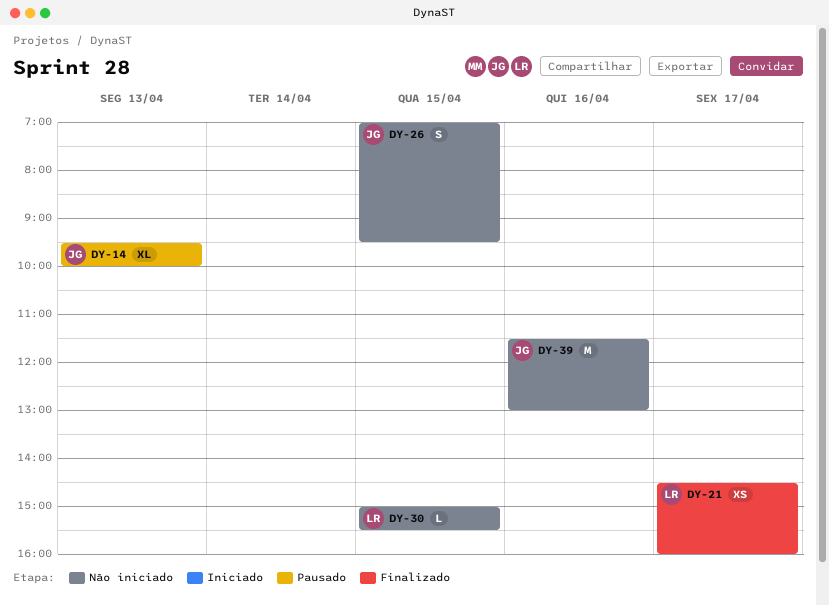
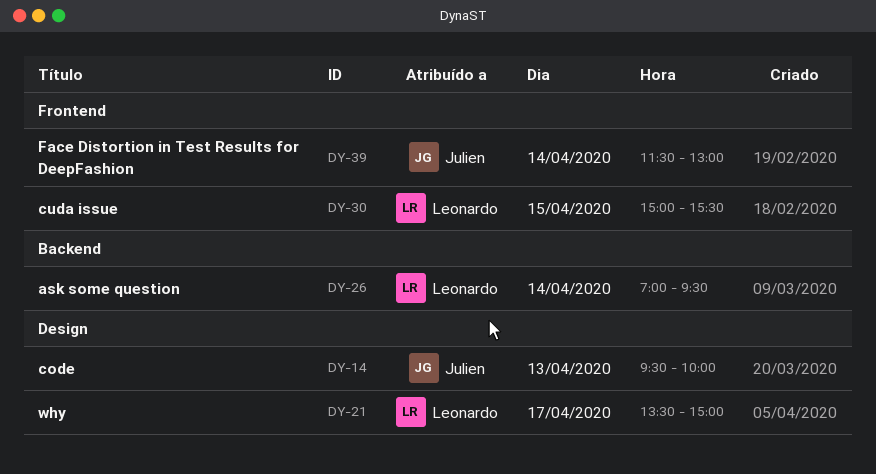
DY-21, begins: 14:30 -> 13:30
DY-21, ends: 16:00 -> 15:00
DY-26, owner: Julien -> Leonardo
DY-26, day: Apr 15 -> Apr 14
DY-39, day: Apr 16 -> Apr 14

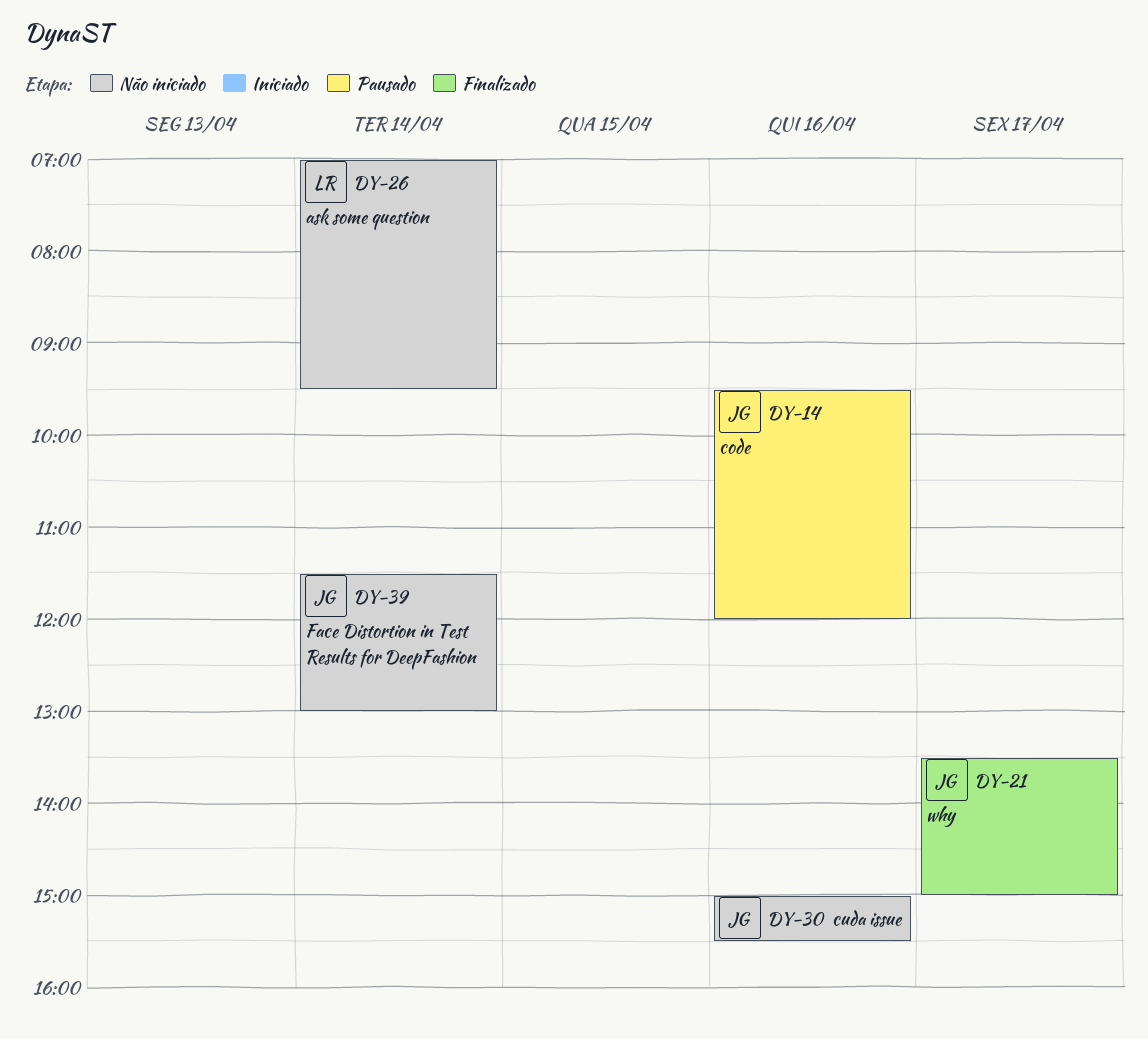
DY-14, day: Apr 13 -> Apr 16
DY-14, ends: 10:00 -> 12:00
DY-21, owner: Leonardo -> Julien
DY-30, owner: Leonardo -> Julien
DY-30, day: Apr 15 -> Apr 16

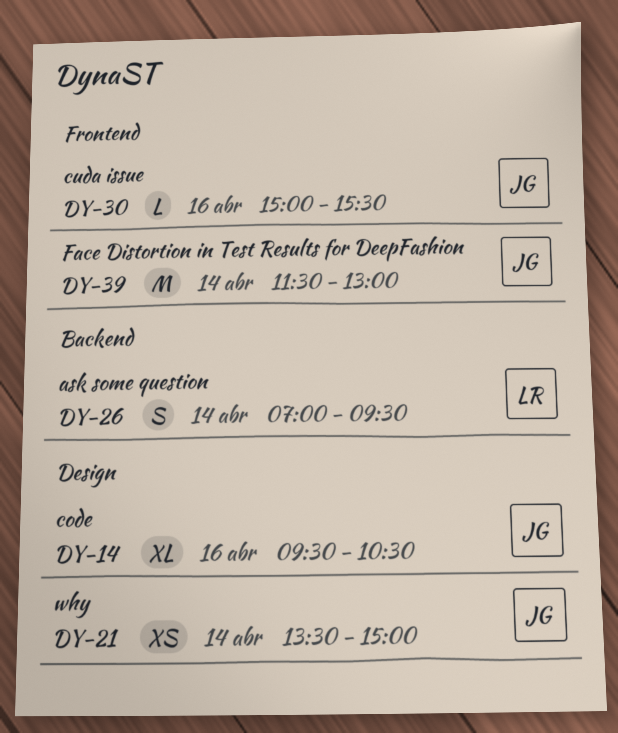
DY-14, ends: 12:00 -> 10:30
DY-21, day: Apr 17 -> Apr 14

